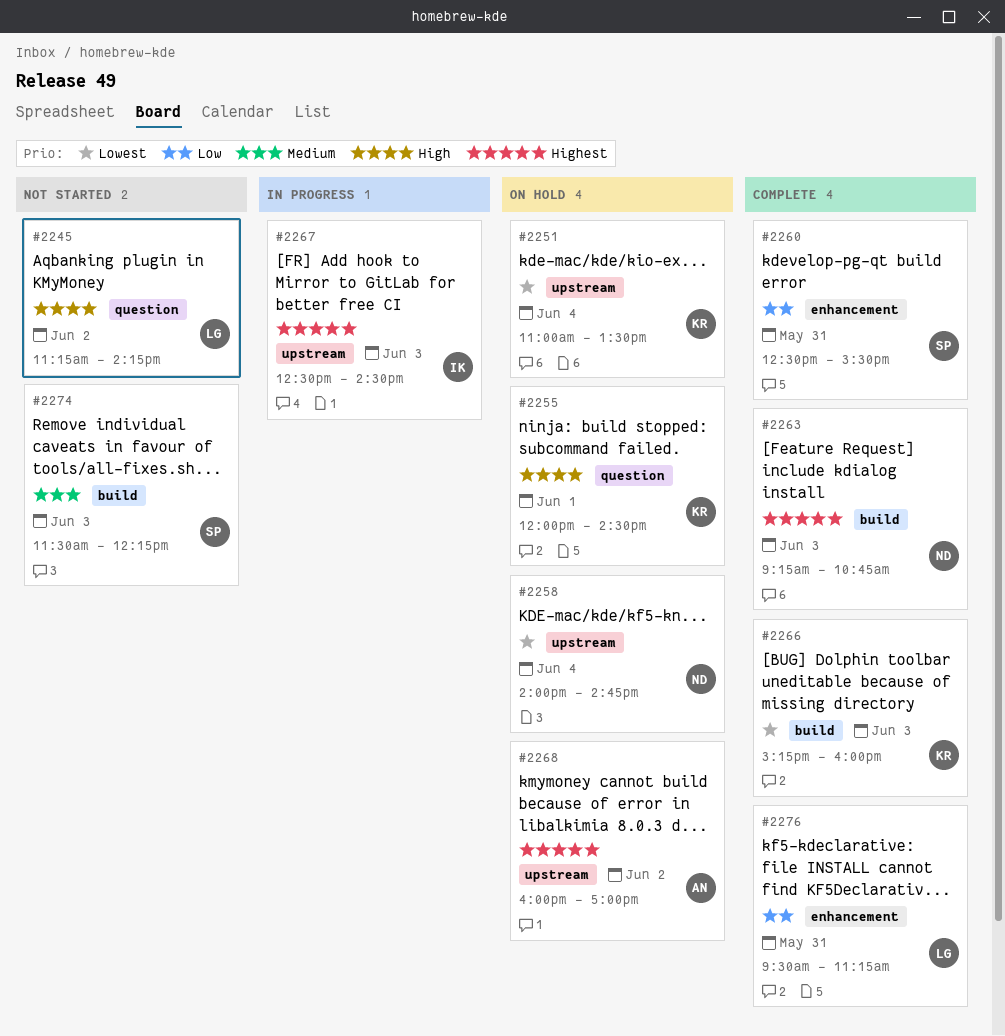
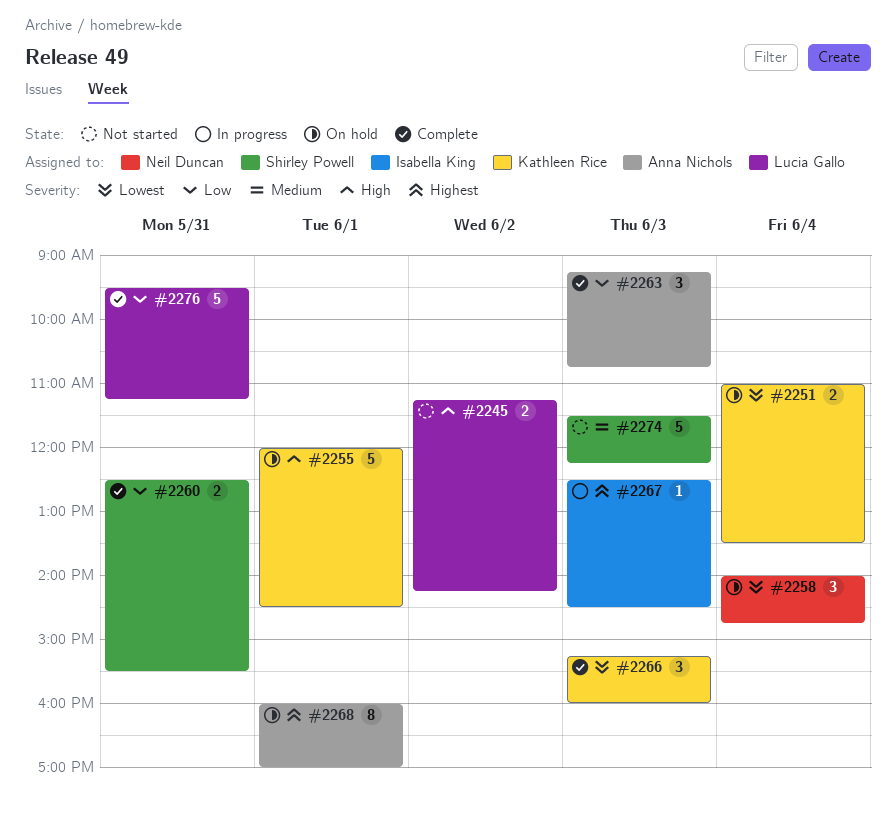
#2263, owner: Neil Duncan -> Anna Nichols
#2263, priority: Highest -> Low
#2268, day: Jun 2 -> Jun 1

